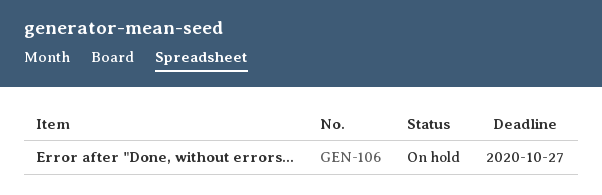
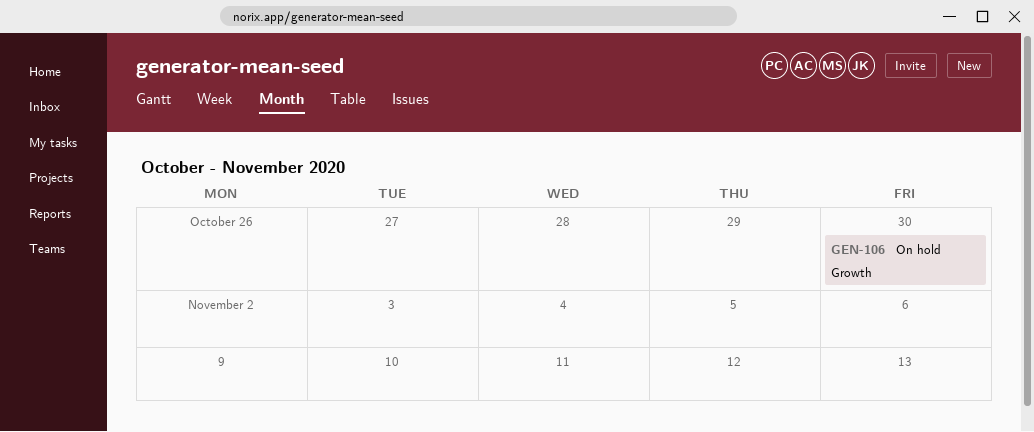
GEN-106, due: Oct 27 -> Oct 30

